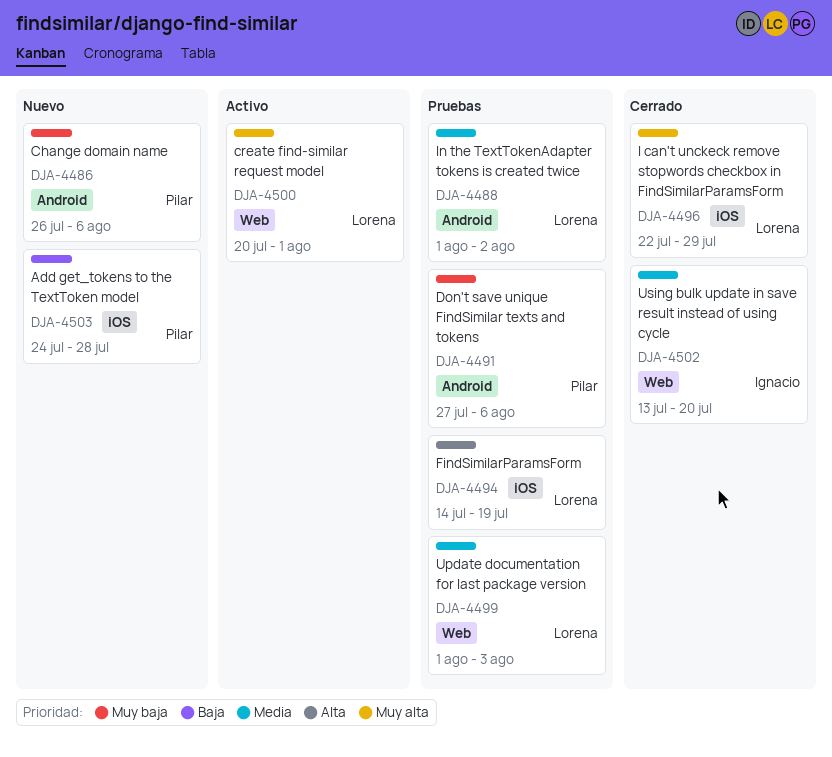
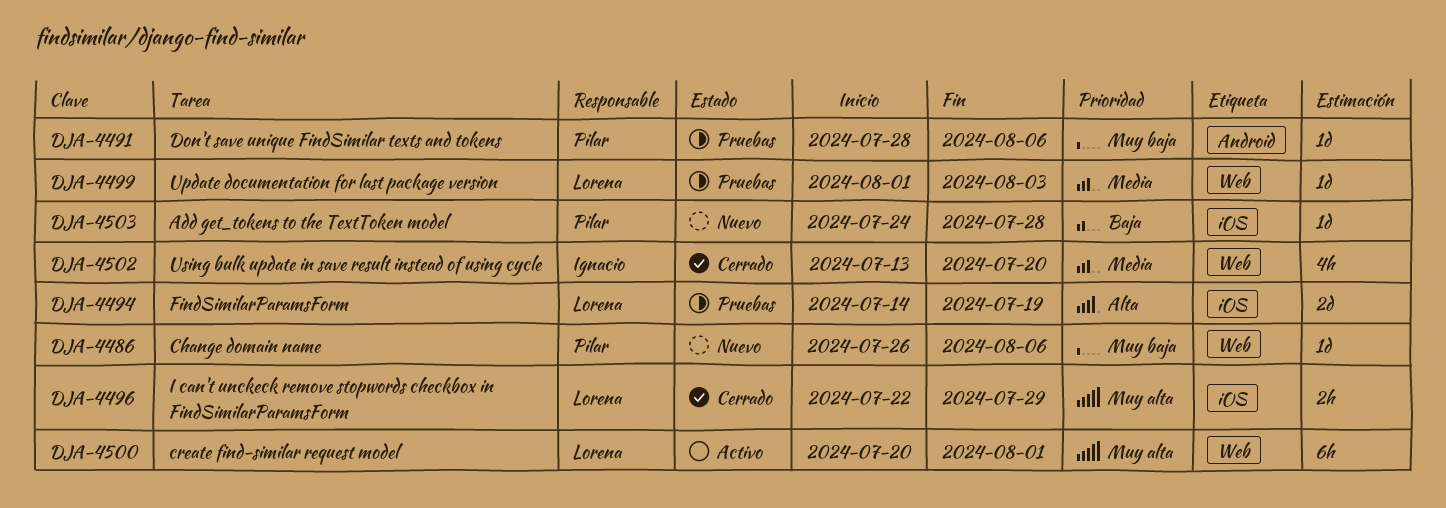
DJA-4486, label: Android -> Web
DJA-4488: present -> none
DJA-4491, start: Jul 27 -> Jul 28

